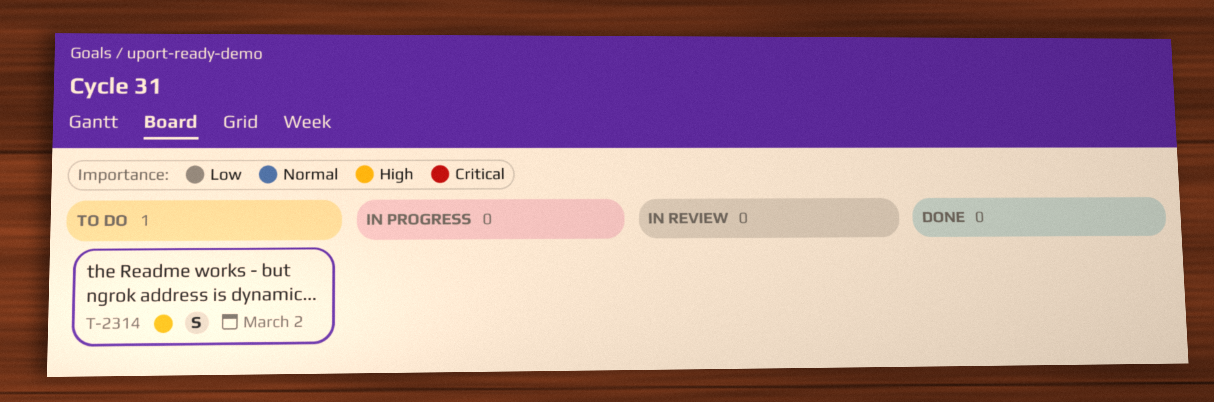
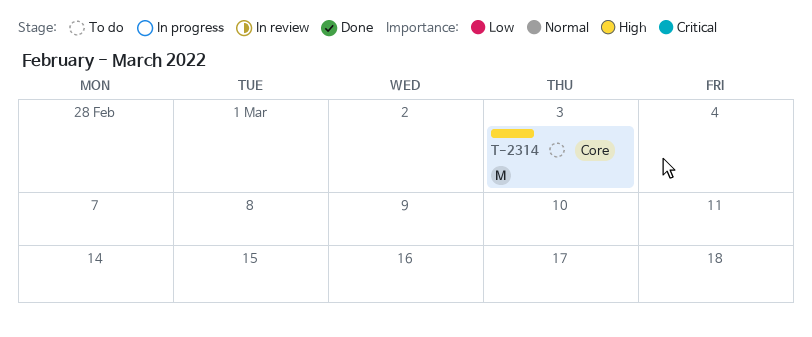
T-2314, estimate: S -> M
T-2314, due: Mar 2 -> Mar 3

